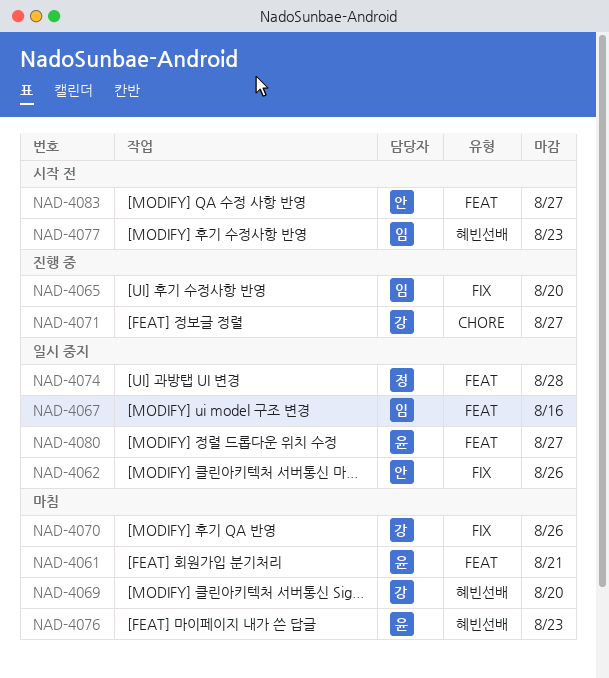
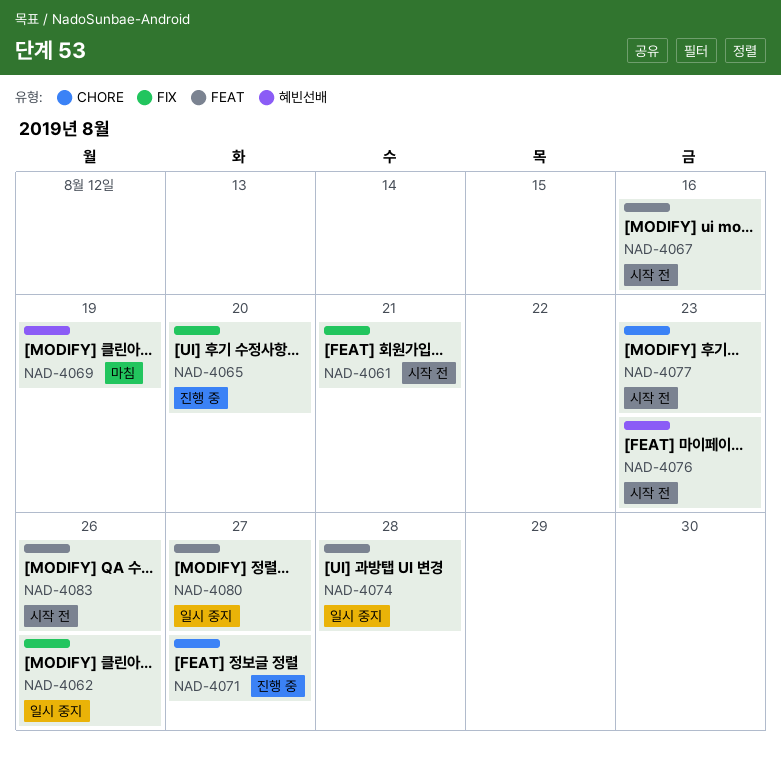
NAD-4061, status: 마침 -> 시작 전
NAD-4061, label: FEAT -> FIX
NAD-4067, status: 일시 중지 -> 시작 전
NAD-4069, due: Aug 20 -> Aug 19
NAD-4070: present -> none
NAD-4076, status: 마침 -> 시작 전
NAD-4077, label: 혜빈선배 -> CHORE
NAD-4083, due: Aug 27 -> Aug 26

